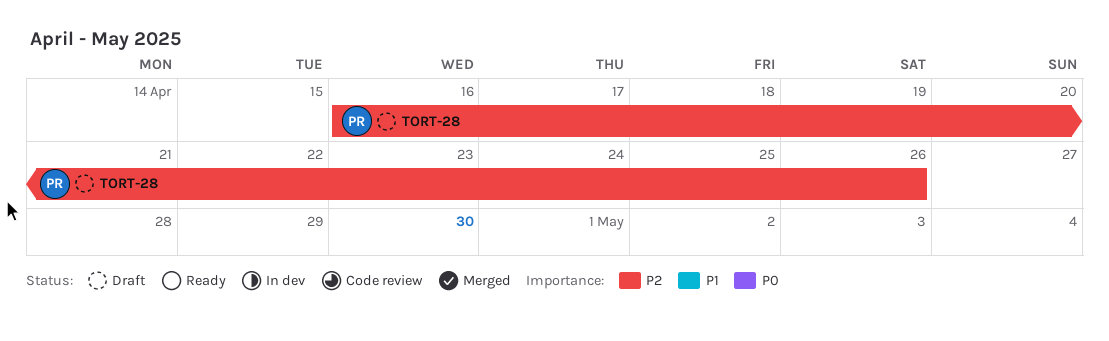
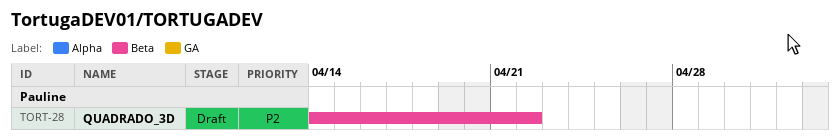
TORT-28, start: Apr 16 -> Apr 14
TORT-28, due: Apr 26 -> Apr 22

